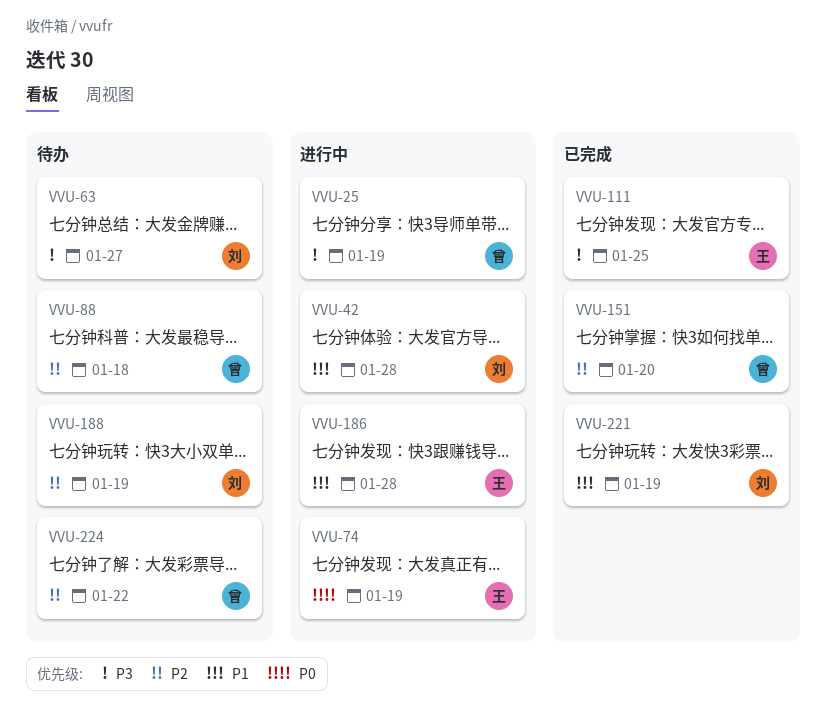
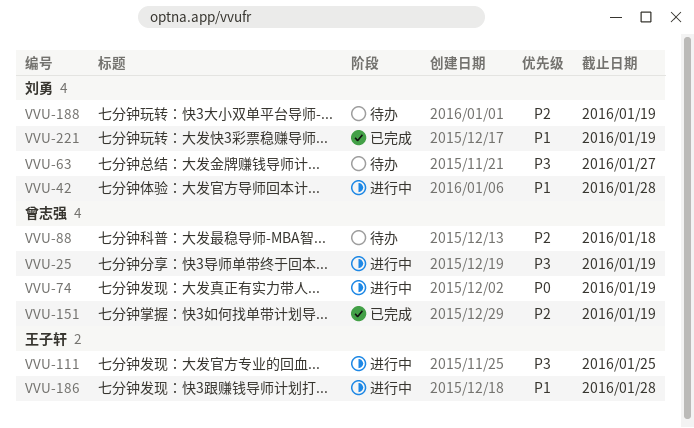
VVU-74, owner: 王子轩 -> 曾志强
VVU-111, status: 已完成 -> 进行中
VVU-151, due: Jan 20 -> Jan 19
VVU-224: present -> none

